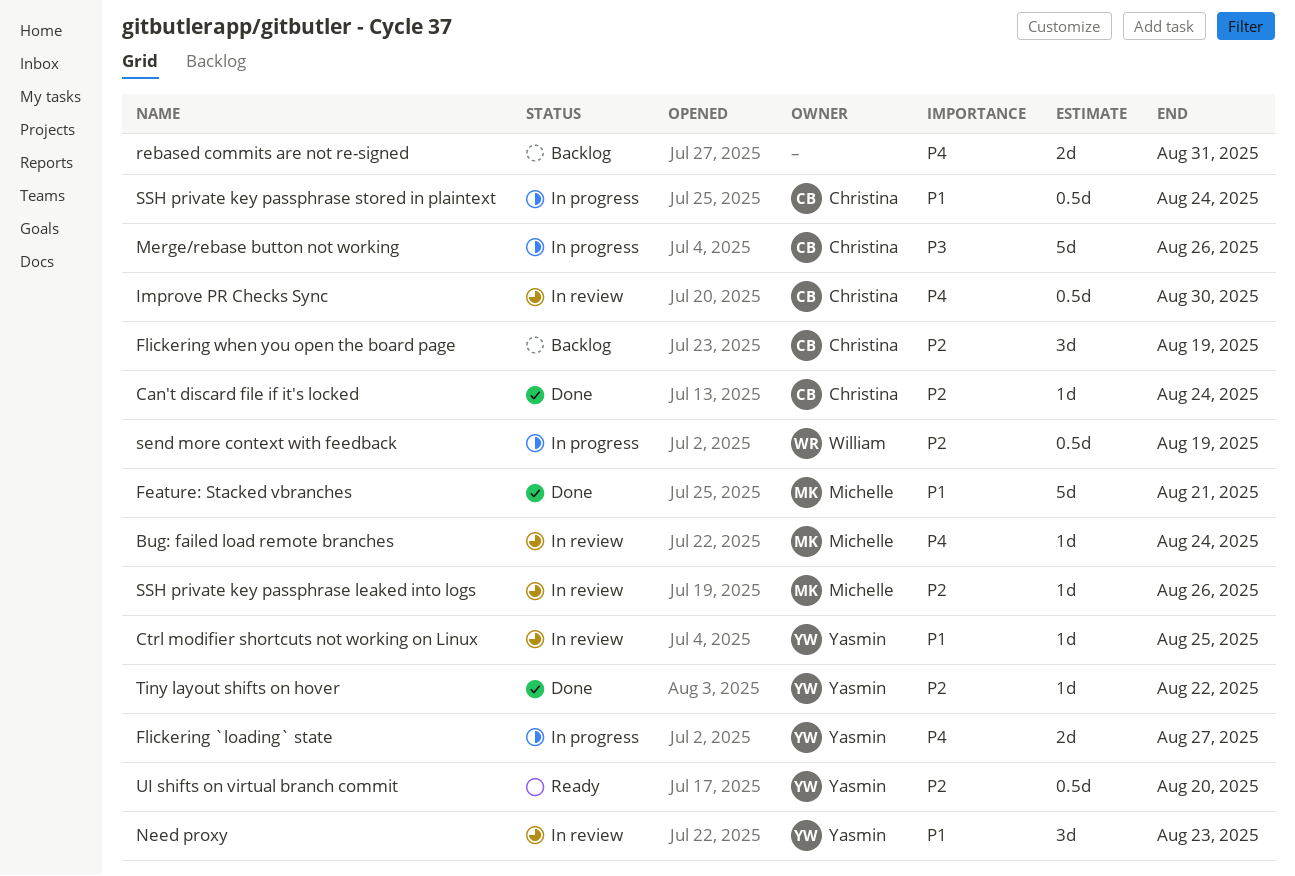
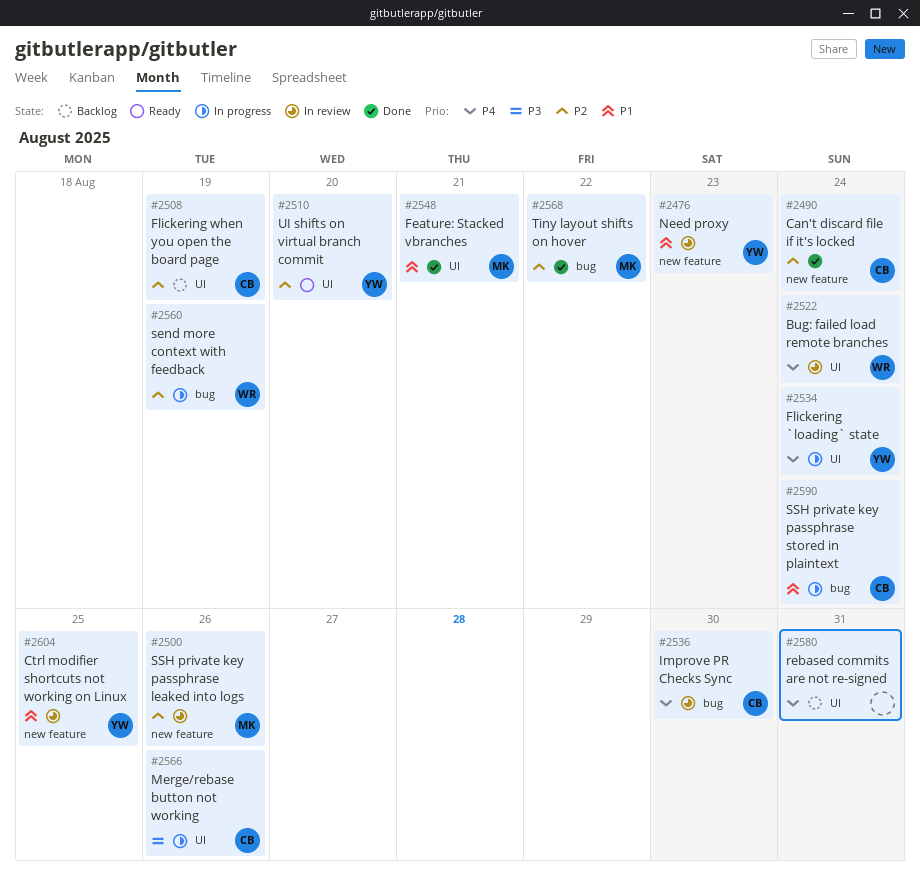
Bug: failed load remote branches, owner: Michelle -> William
Flickering `loading` state, due: Aug 27 -> Aug 24
Tiny layout shifts on hover, owner: Yasmin -> Michelle

